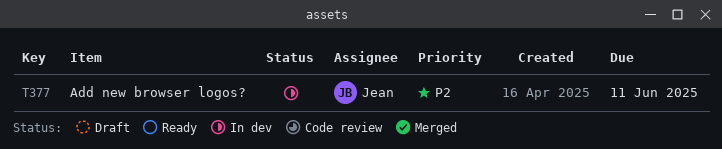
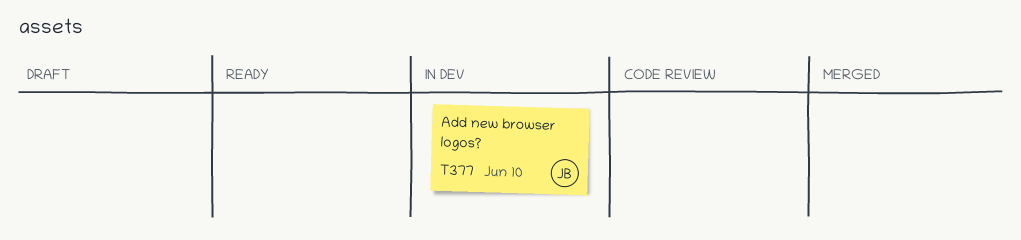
T377, due: Jun 11 -> Jun 10

